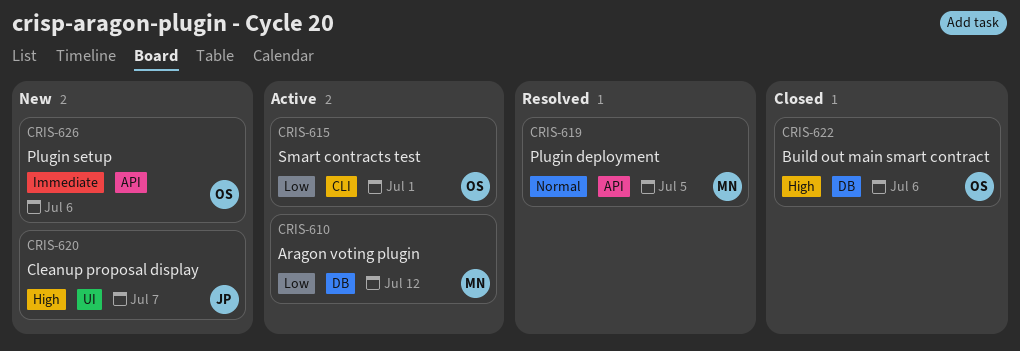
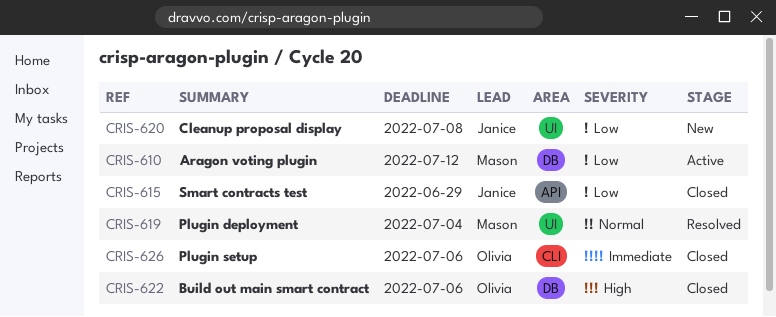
CRIS-615, status: Active -> Closed
CRIS-615, owner: Olivia -> Janice
CRIS-615, label: CLI -> API
CRIS-615, due: Jul 1 -> Jun 29
CRIS-619, label: API -> UI
CRIS-619, due: Jul 5 -> Jul 4
CRIS-620, priority: High -> Low
CRIS-620, due: Jul 7 -> Jul 8
CRIS-626, status: New -> Closed
CRIS-626, label: API -> CLI

